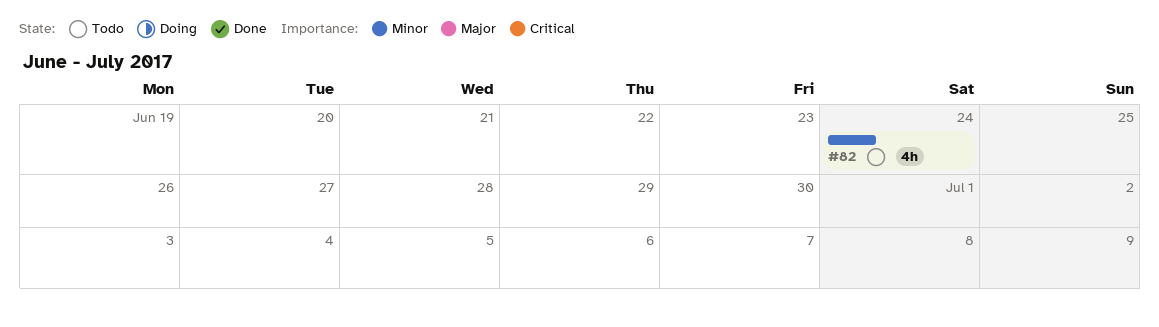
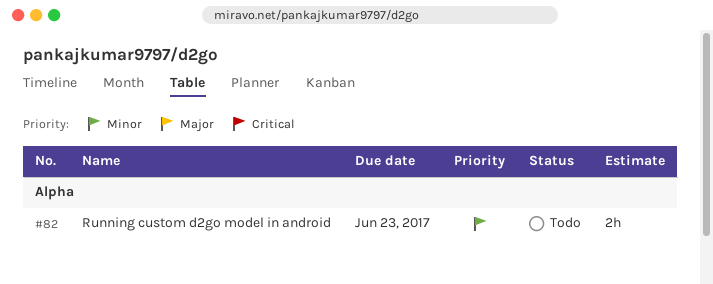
#82, estimate: 4h -> 2h
#82, due: Jun 24 -> Jun 23

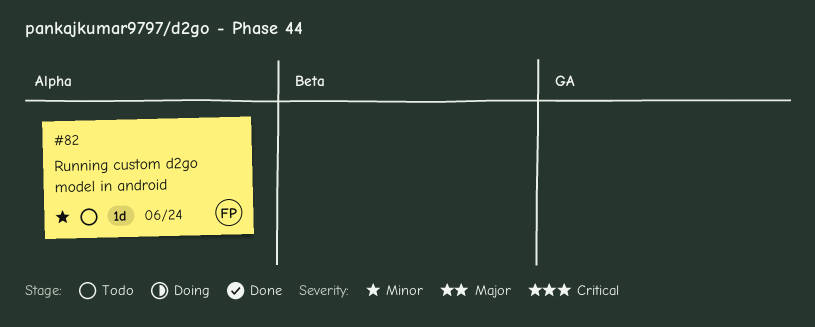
#82, estimate: 2h -> 1d
#82, due: Jun 23 -> Jun 24

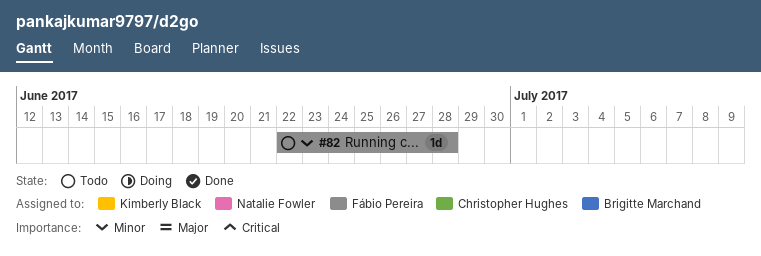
#82, due: Jun 24 -> Jun 28

